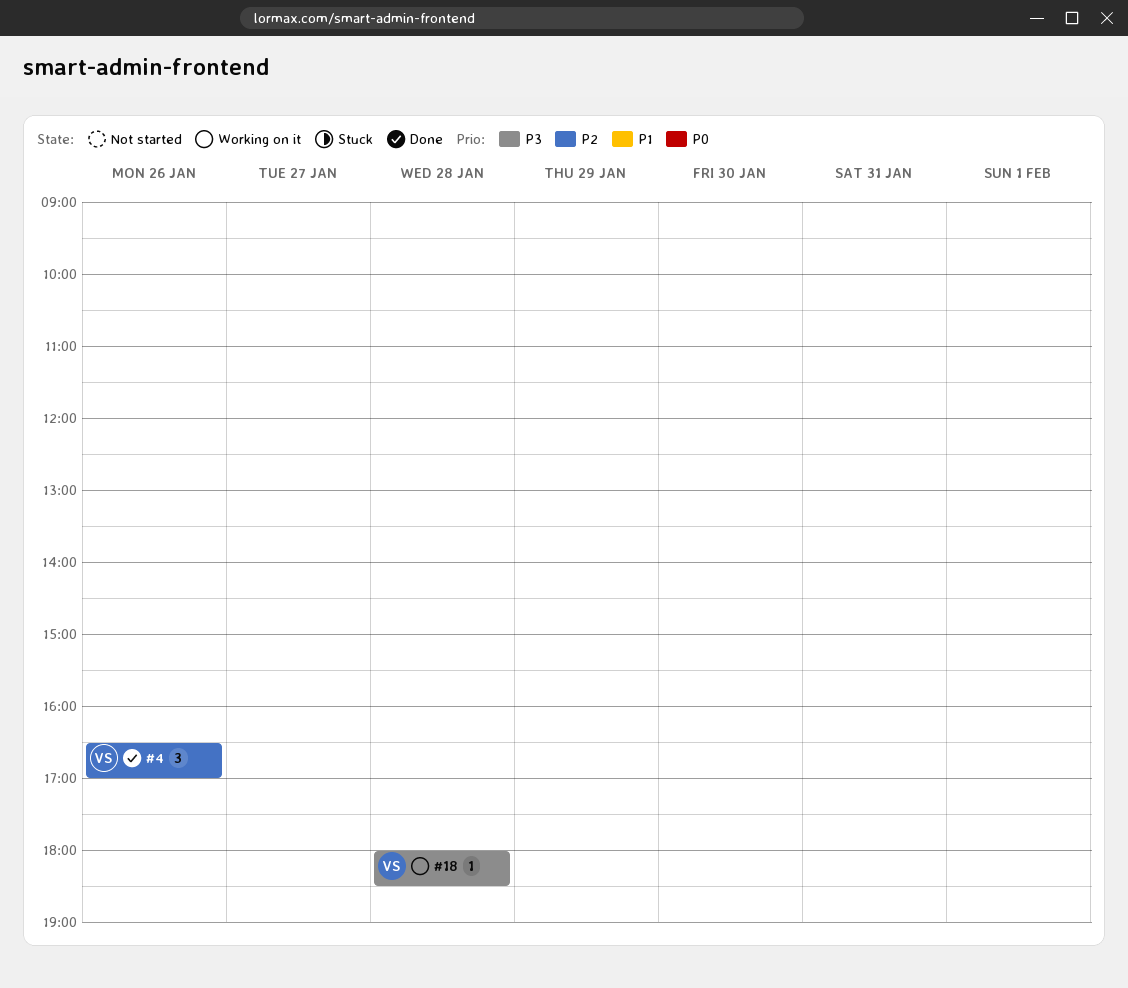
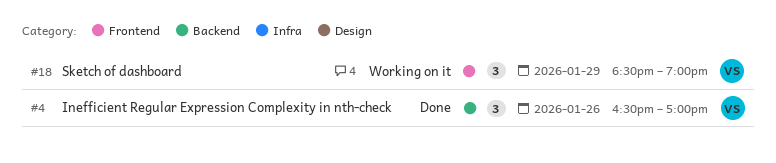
#18, estimate: 1 -> 3
#18, day: Jan 28 -> Jan 29
#18, begins: 18:00 -> 18:30
#18, ends: 18:30 -> 19:00

